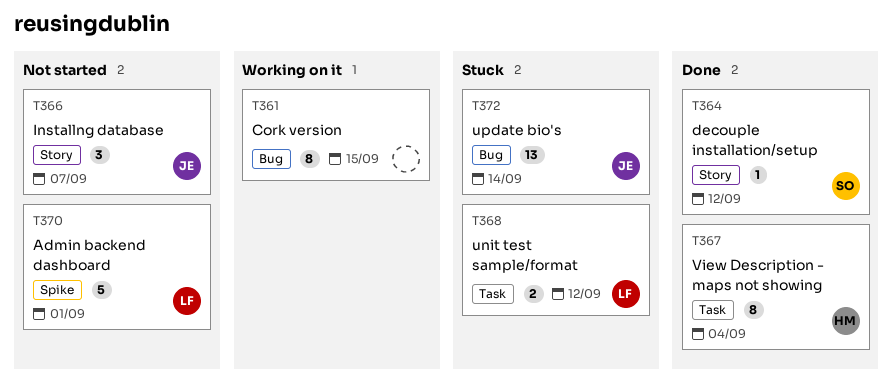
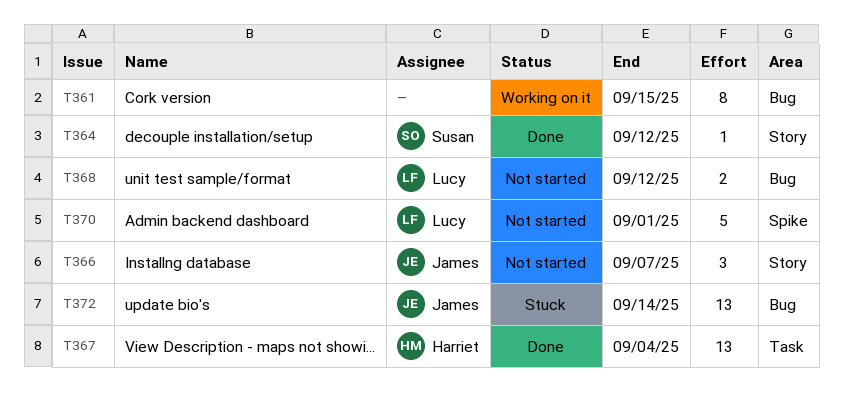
T367, estimate: 8 -> 13
T368, status: Stuck -> Not started
T368, label: Task -> Bug

